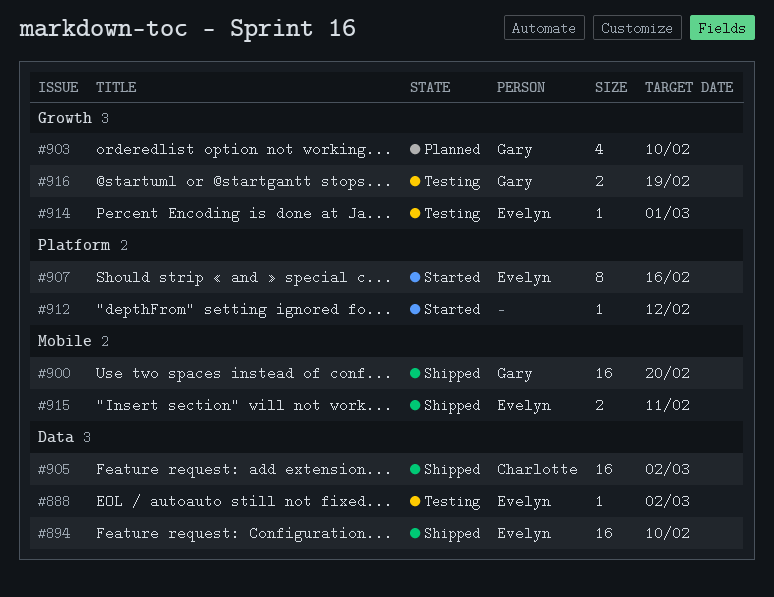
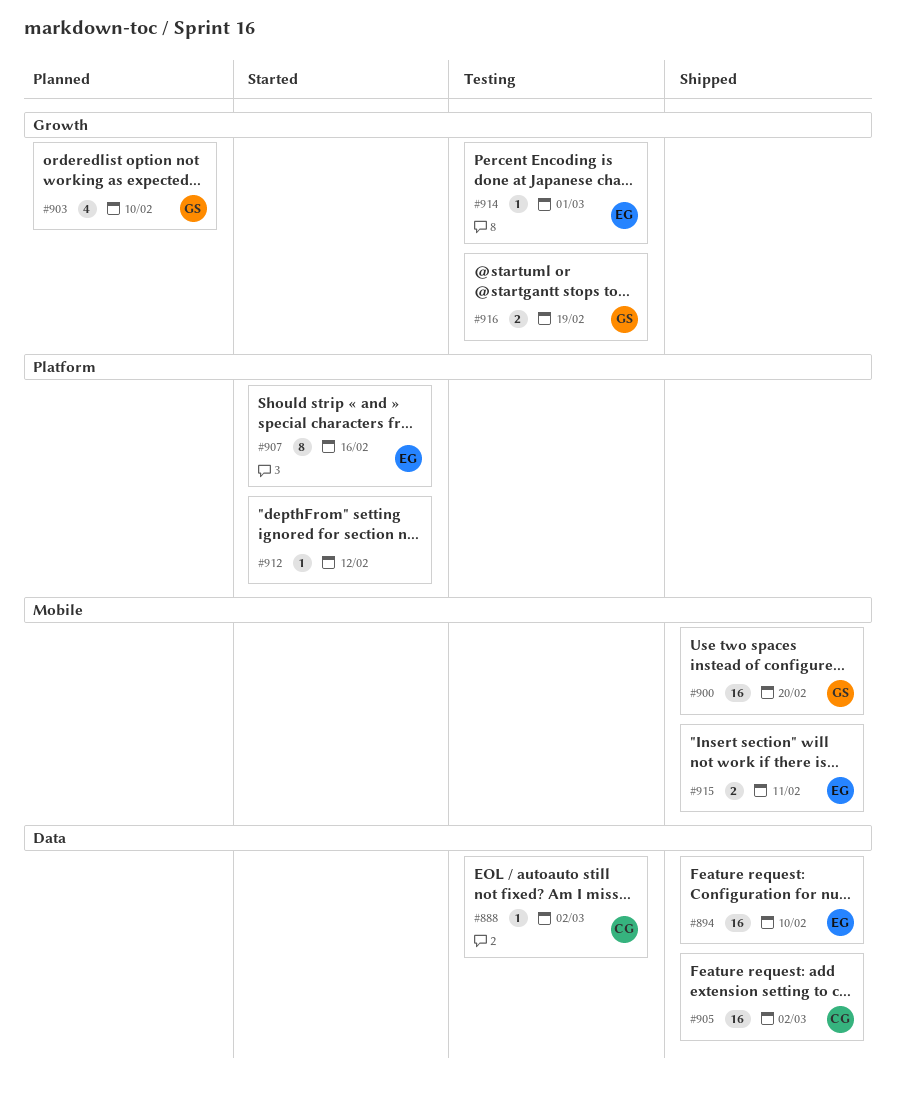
#888, owner: Evelyn -> Charlotte

